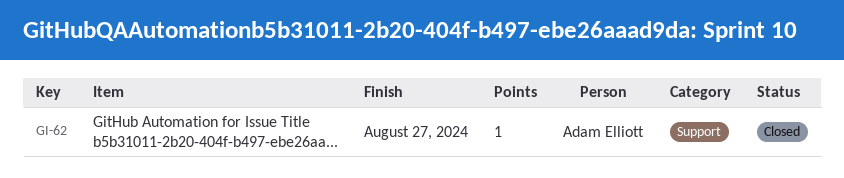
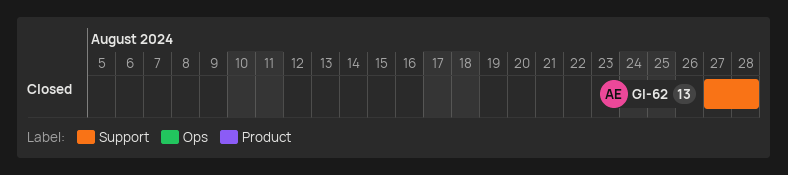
GI-62, estimate: 1 -> 13
GI-62, due: Aug 27 -> Aug 28

